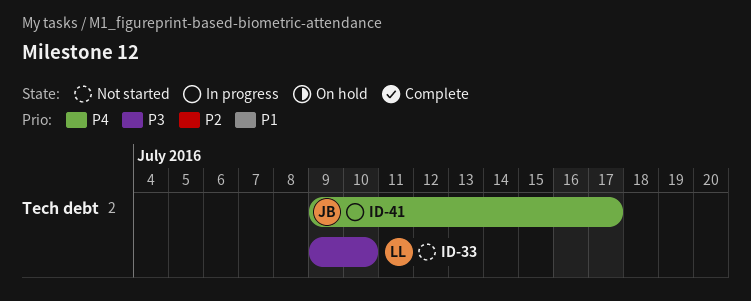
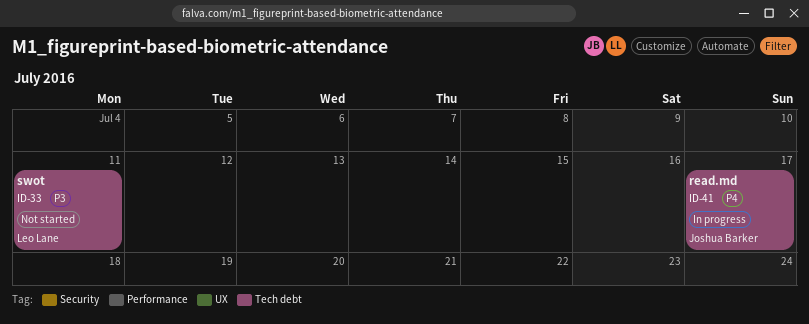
ID-33, due: Jul 10 -> Jul 11

